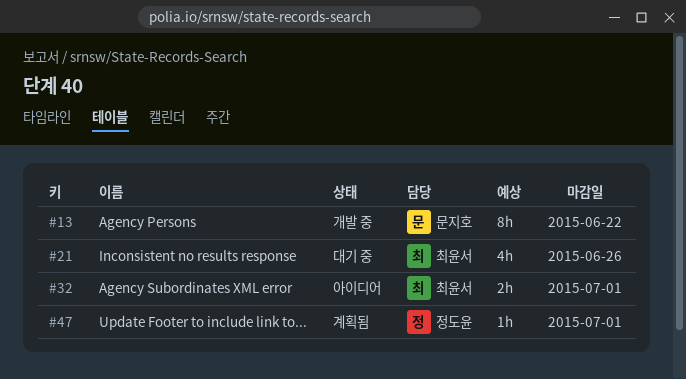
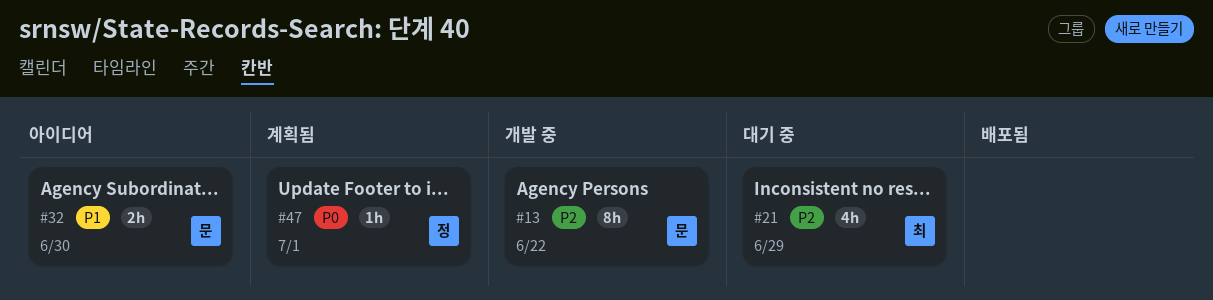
#21, due: Jun 26 -> Jun 29
#32, owner: 최윤서 -> 문지호
#32, due: Jul 1 -> Jun 30

